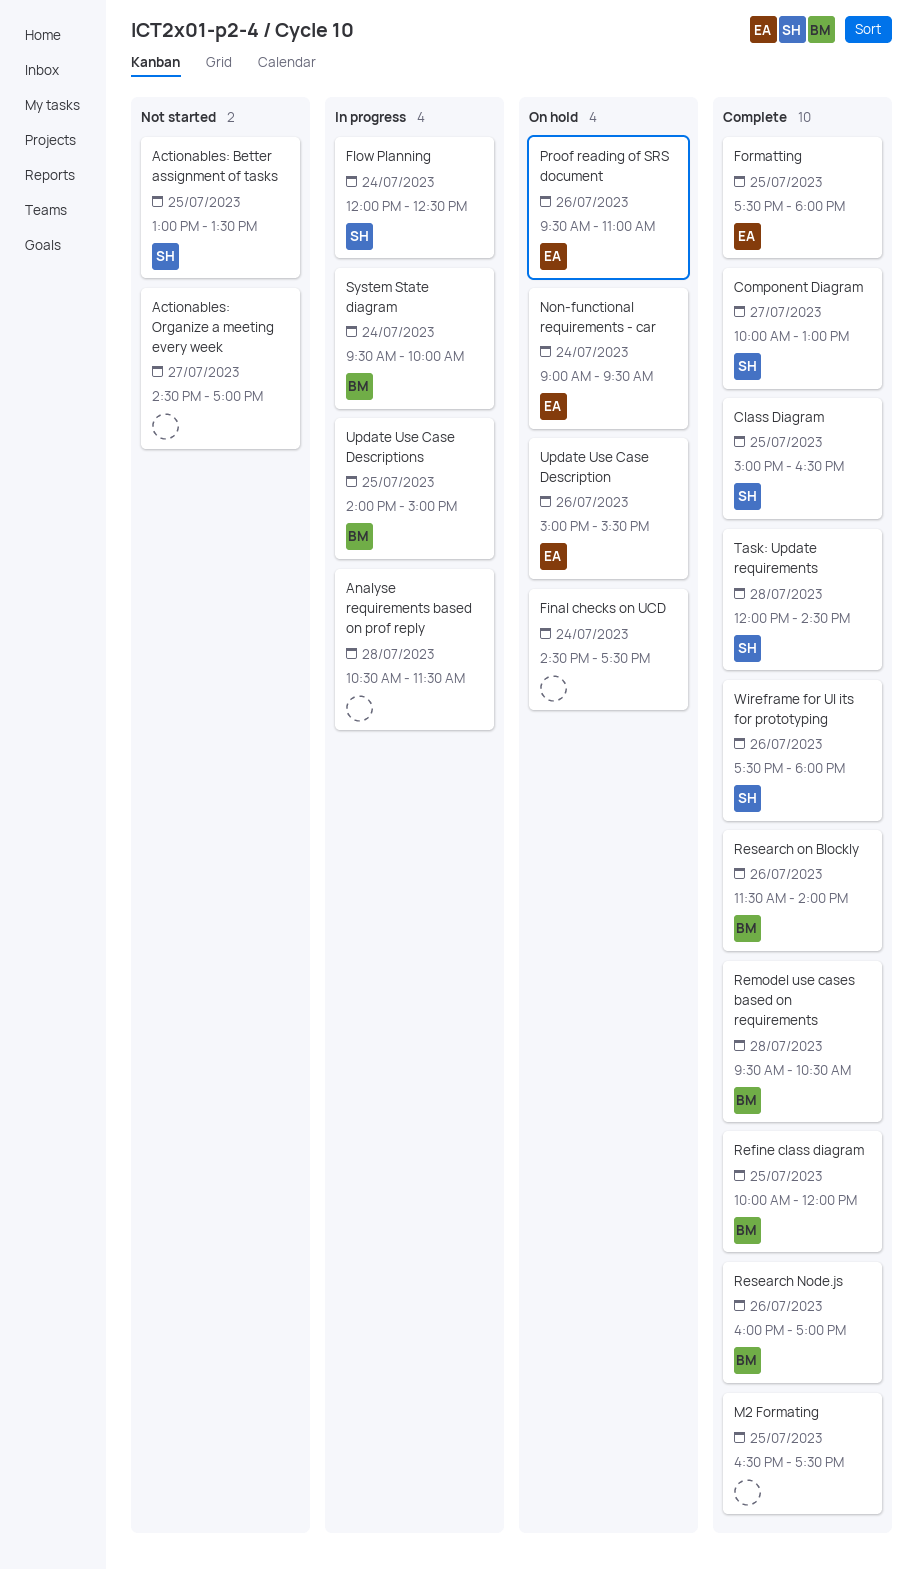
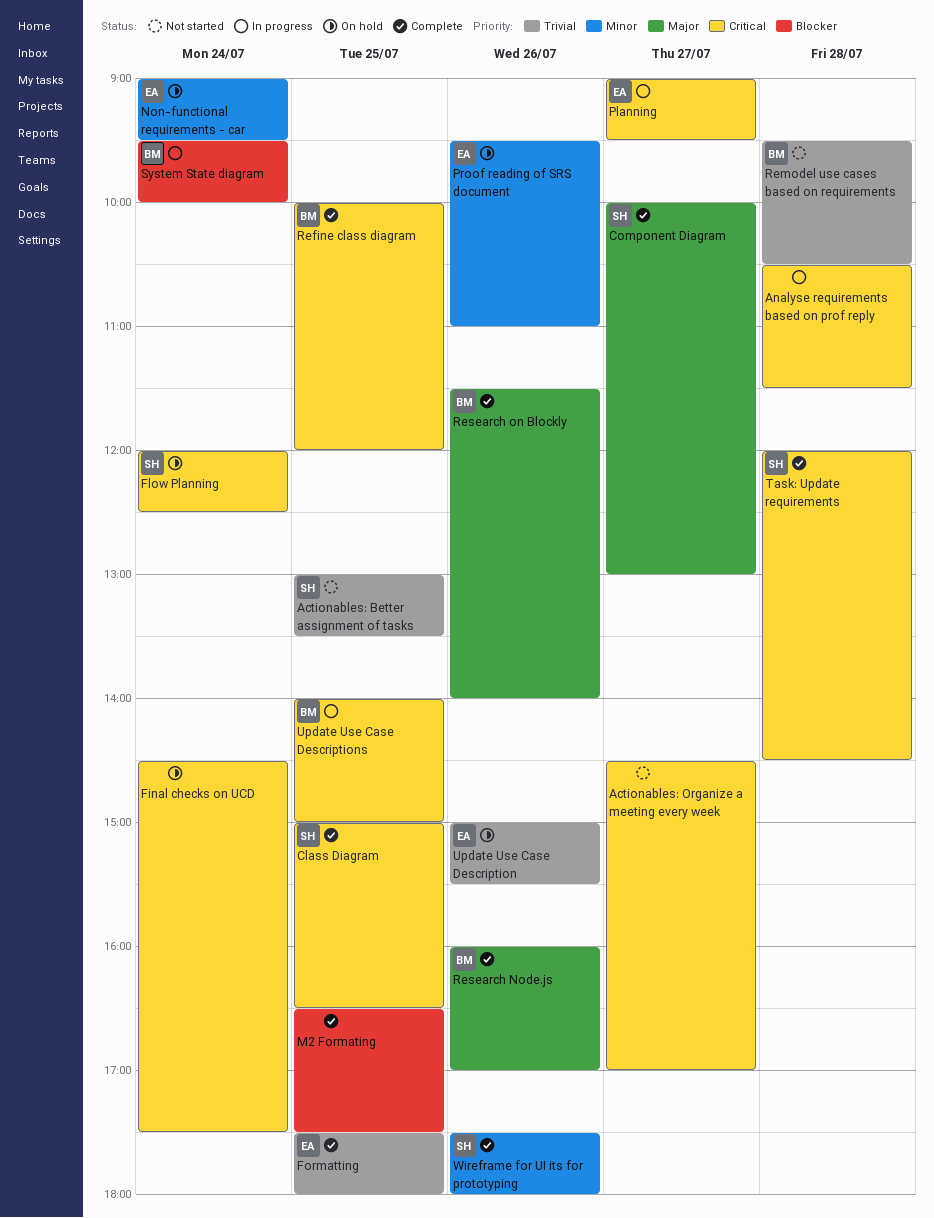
Flow Planning, status: In progress -> On hold
Planning: none -> present
Remodel use cases based on requirements, status: Complete -> Not started

